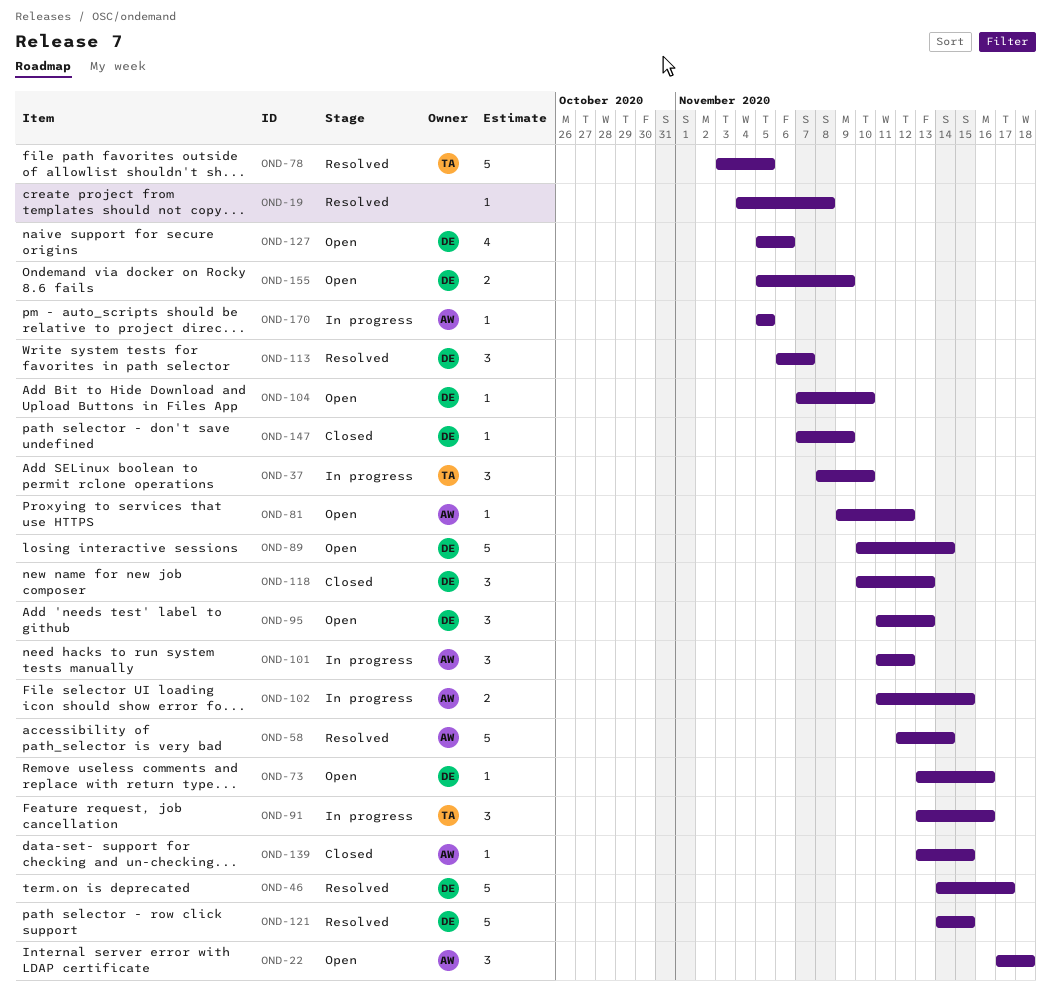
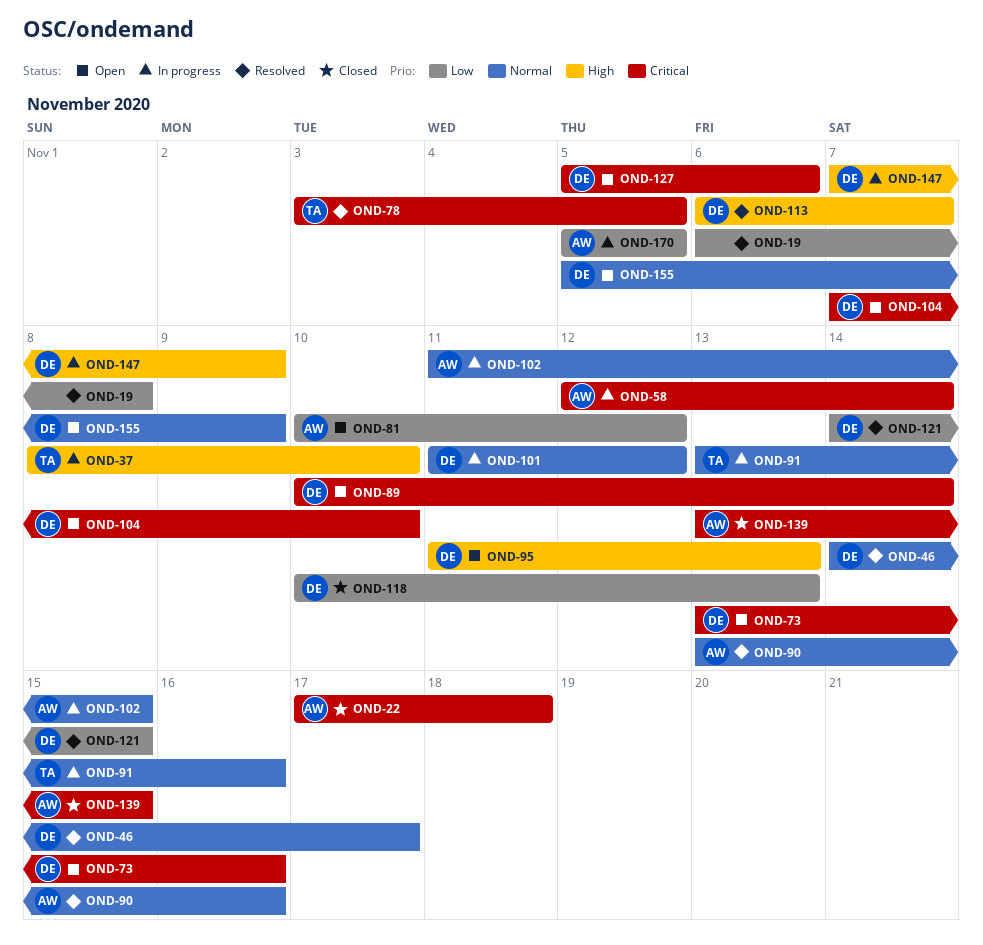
OND-19, start: Nov 4 -> Nov 6
OND-22, status: Open -> Closed
OND-58, status: Resolved -> In progress
OND-81, start: Nov 9 -> Nov 10
OND-90: none -> present
OND-101, owner: AW -> DE
OND-147, status: Closed -> In progress

